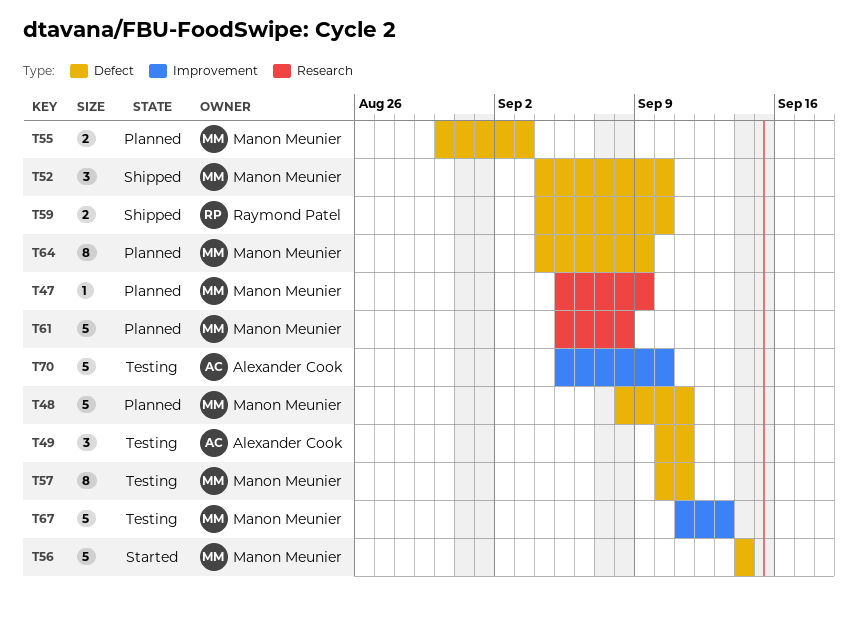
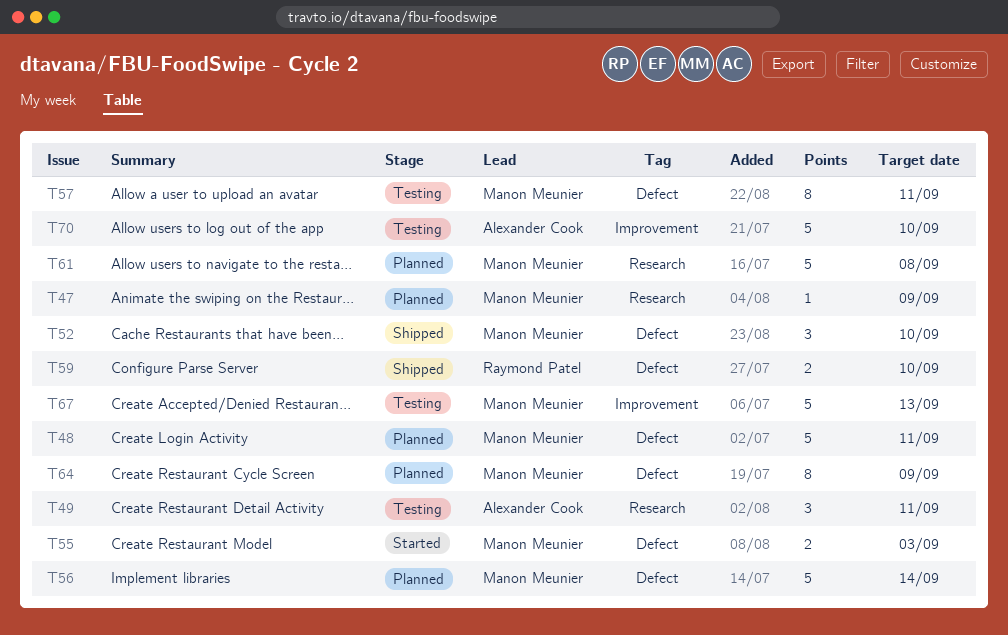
T49, label: Defect -> Research
T55, status: Planned -> Started
T56, status: Started -> Planned

